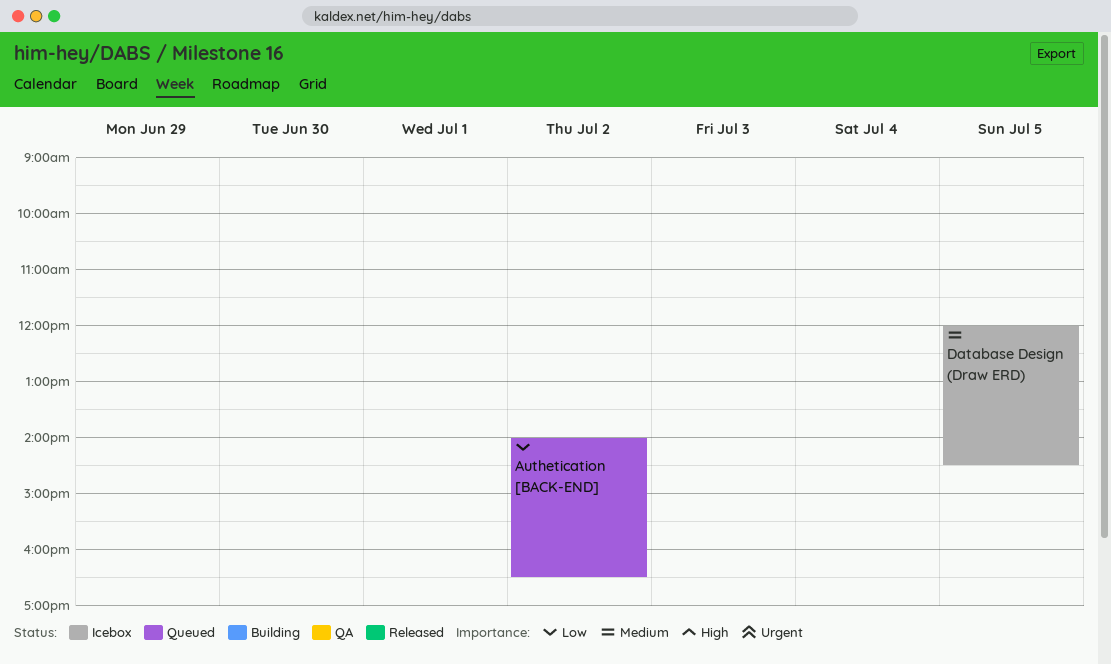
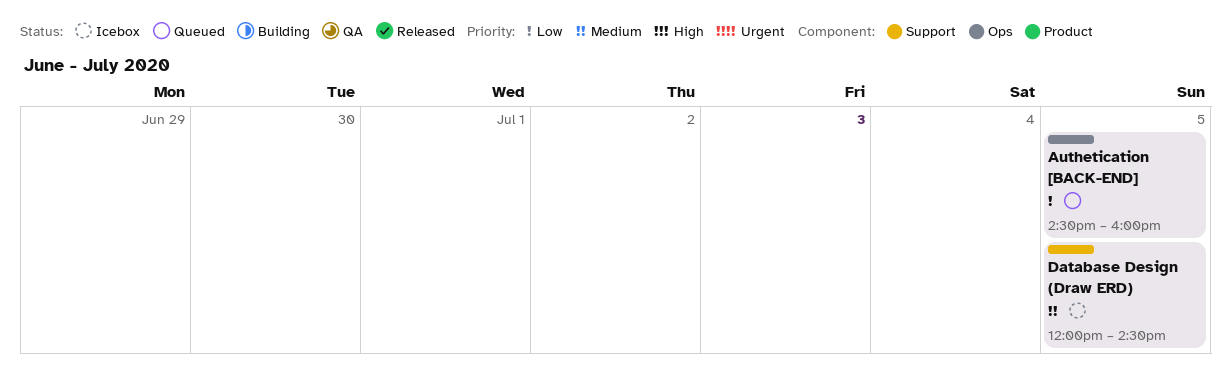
Authetication [BACK-END], day: Jul 2 -> Jul 5
Authetication [BACK-END], begins: 14:00 -> 14:30
Authetication [BACK-END], ends: 16:30 -> 16:00

